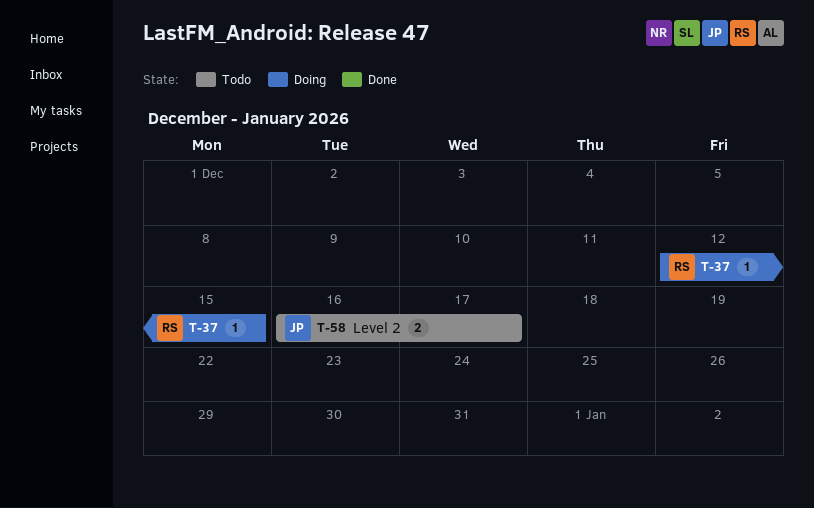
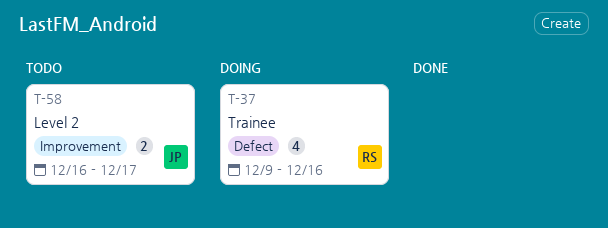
T-37, estimate: 1 -> 4
T-37, start: Dec 12 -> Dec 9
T-37, due: Dec 15 -> Dec 16

